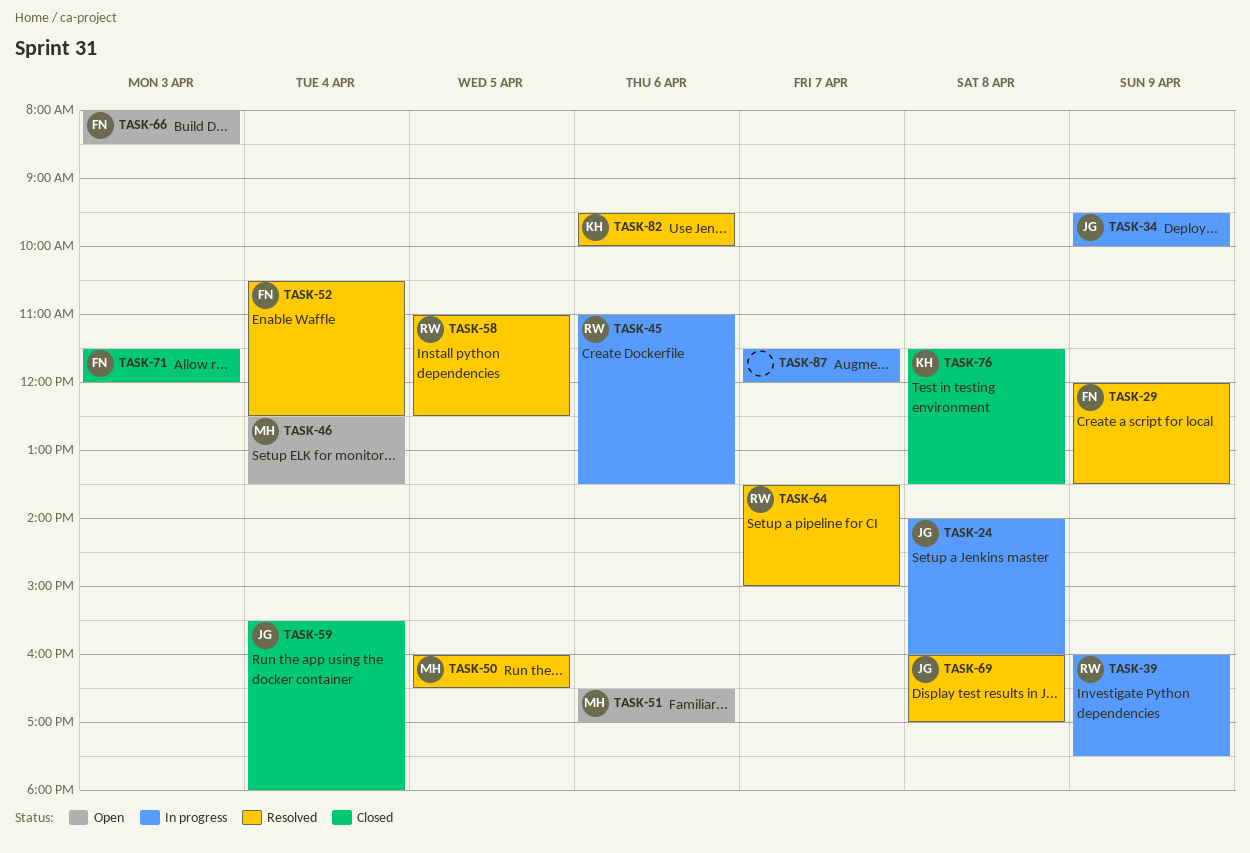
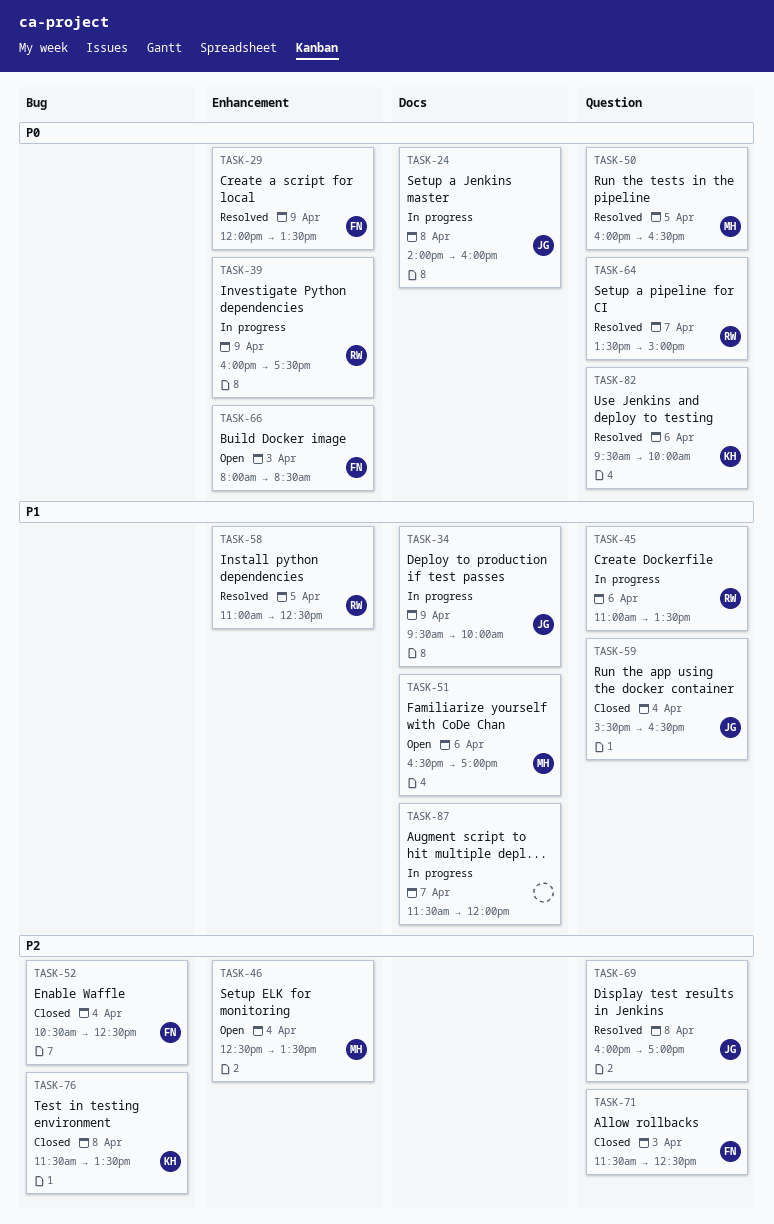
TASK-52, status: Resolved -> Closed
TASK-59, ends: 18:00 -> 16:30
TASK-71, ends: 12:00 -> 12:30

